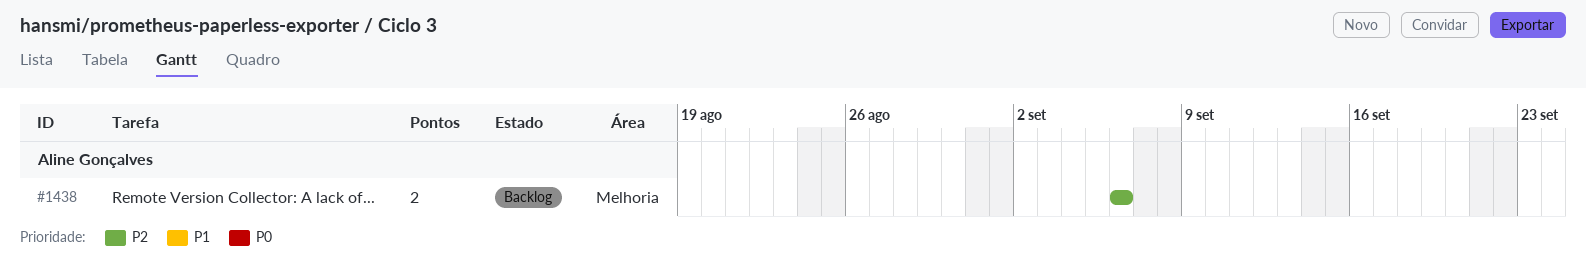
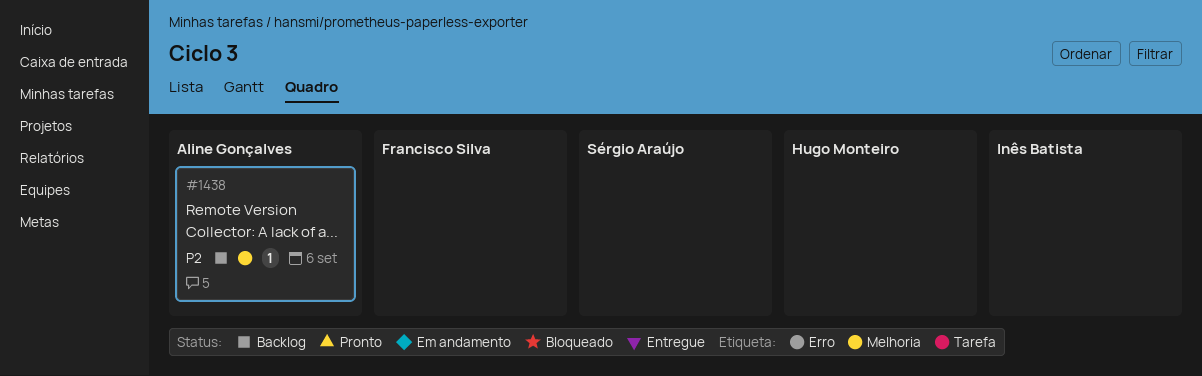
#1438, estimate: 2 -> 1

